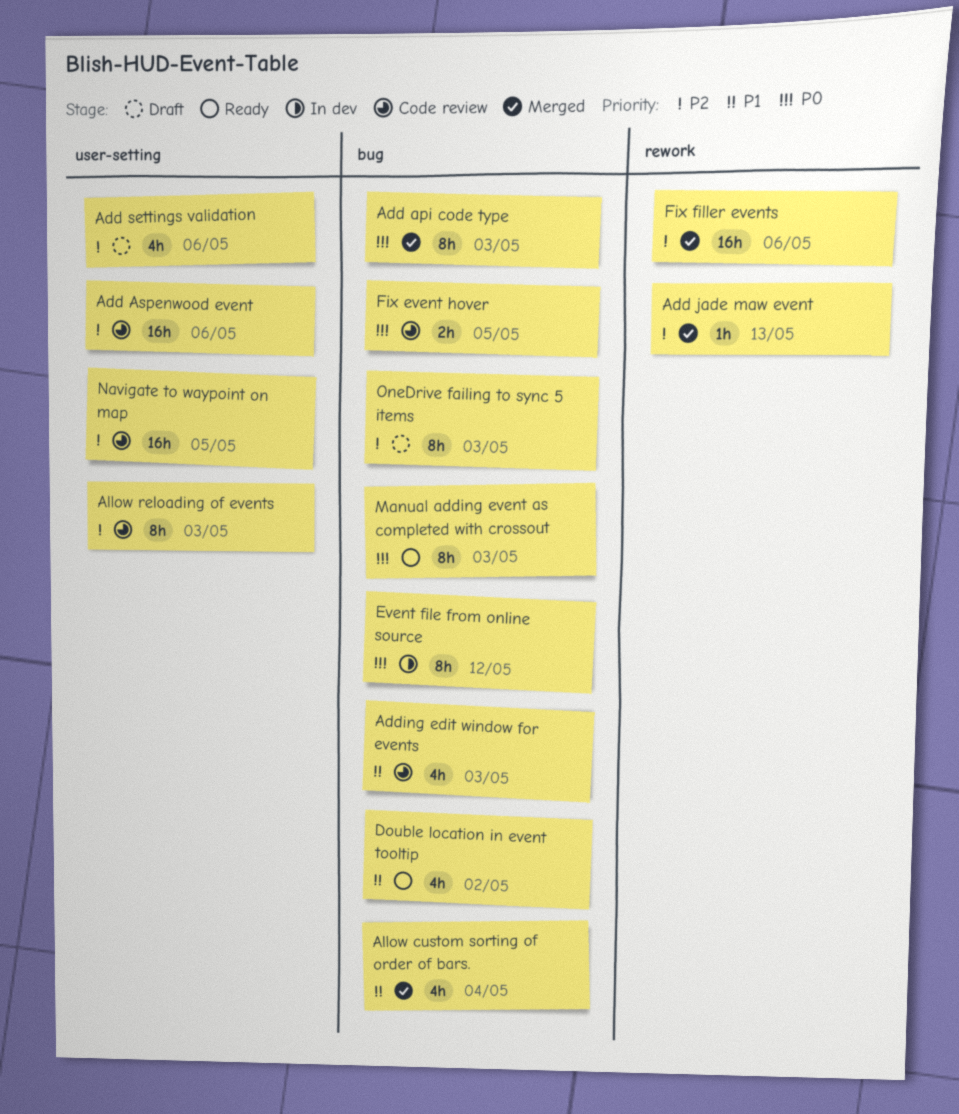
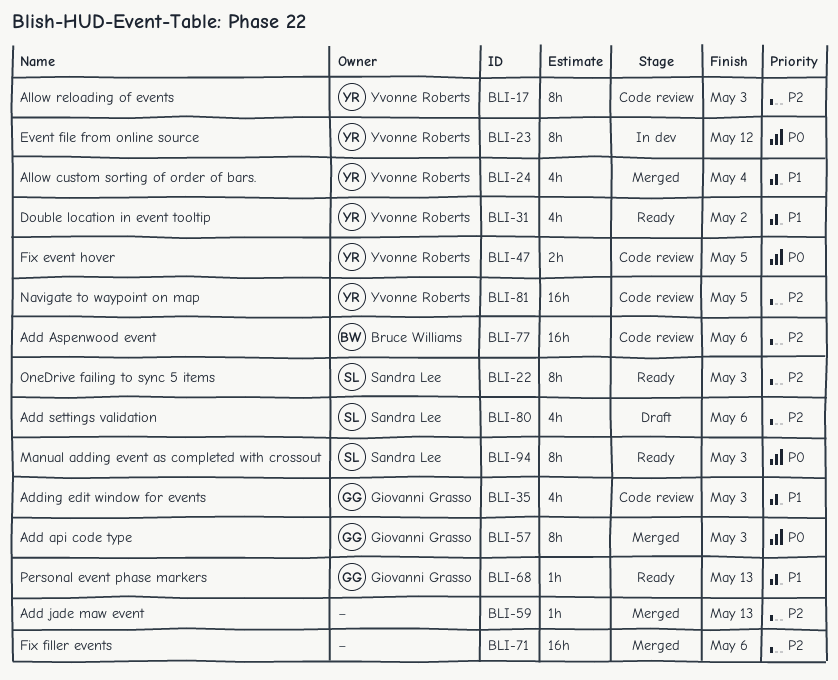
OneDrive failing to sync 5 items, status: Draft -> Ready
Personal event phase markers: none -> present

